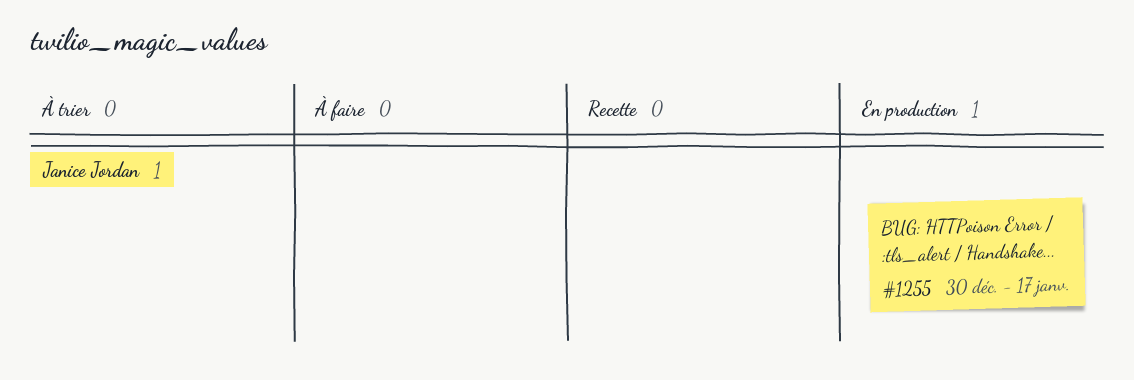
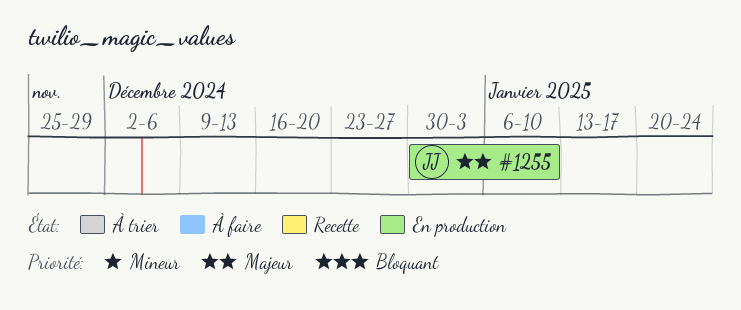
#1255, due: Jan 17 -> Jan 10

